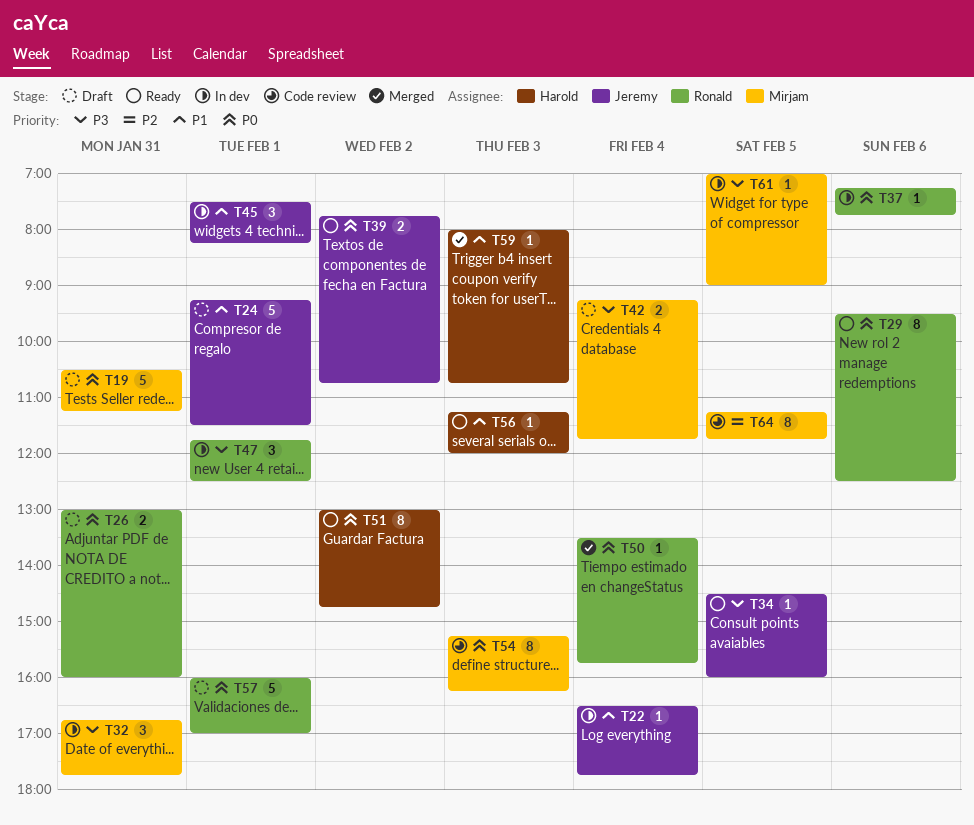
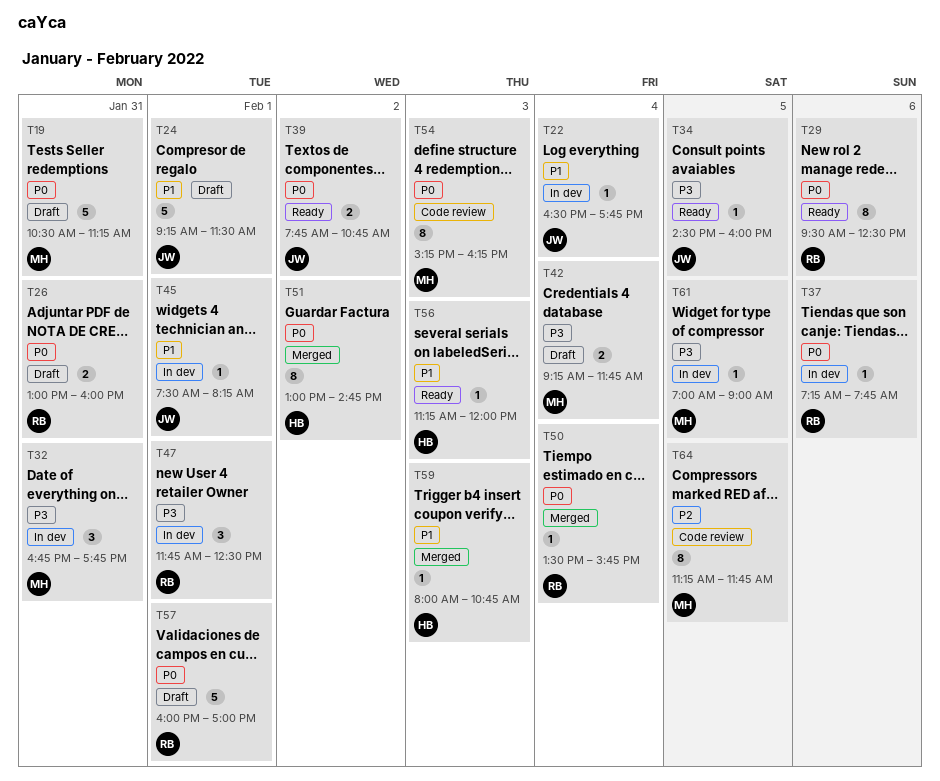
T45, estimate: 3 -> 1
T51, status: Ready -> Merged

